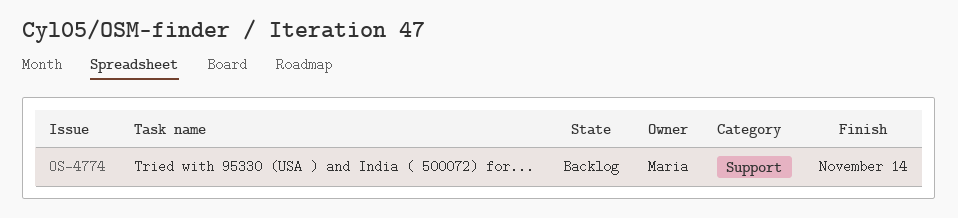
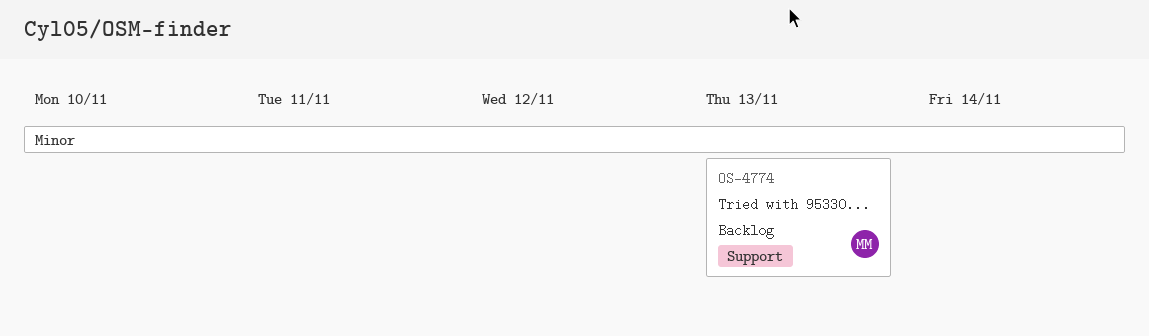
OS-4774, due: Nov 14 -> Nov 13

